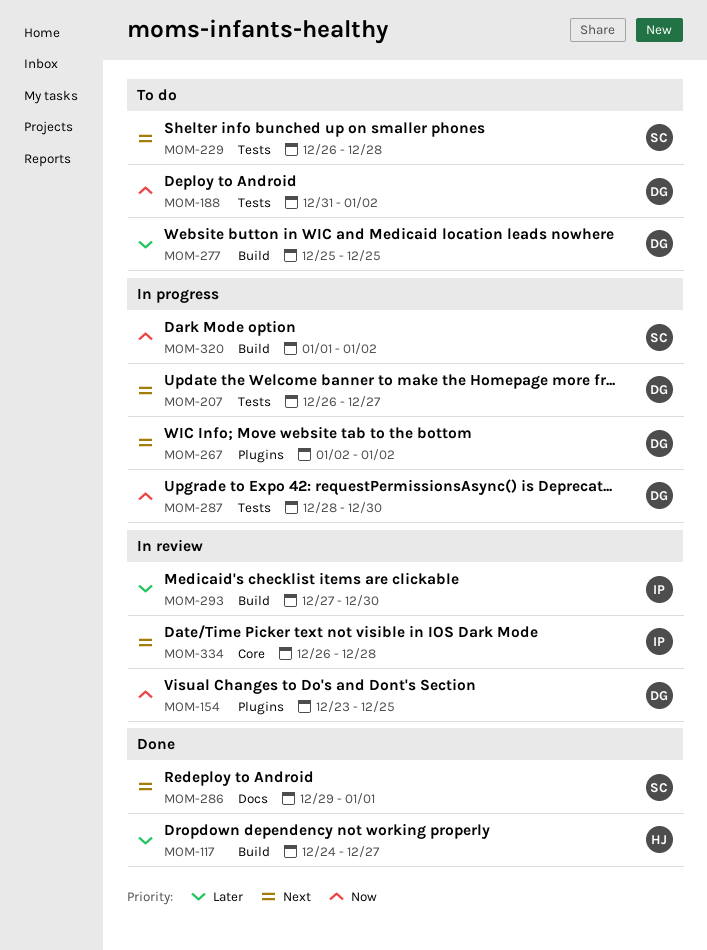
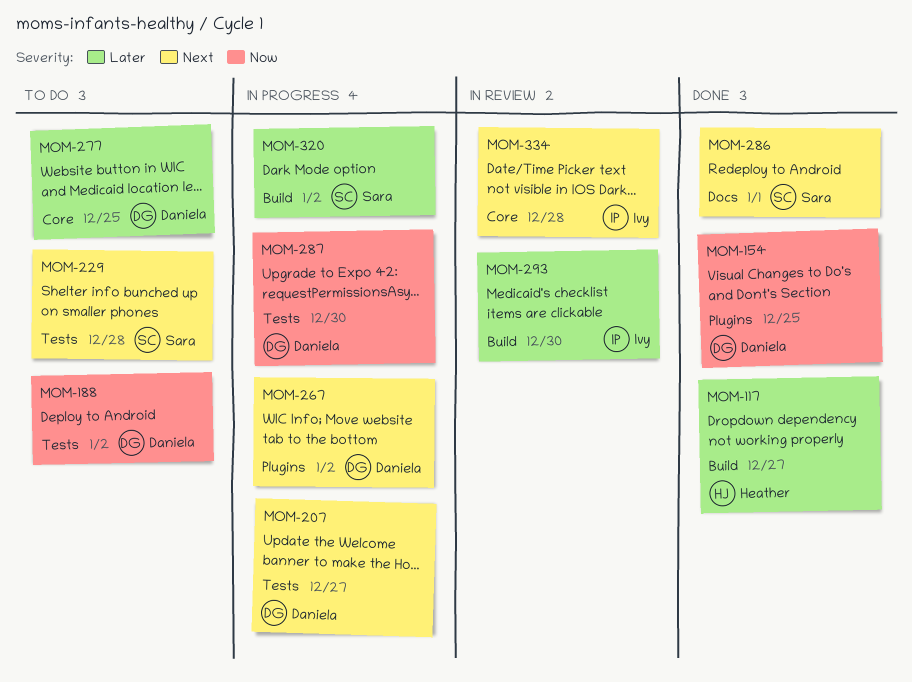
MOM-154, status: In review -> Done
MOM-277, label: Build -> Core
MOM-320, priority: Now -> Later

